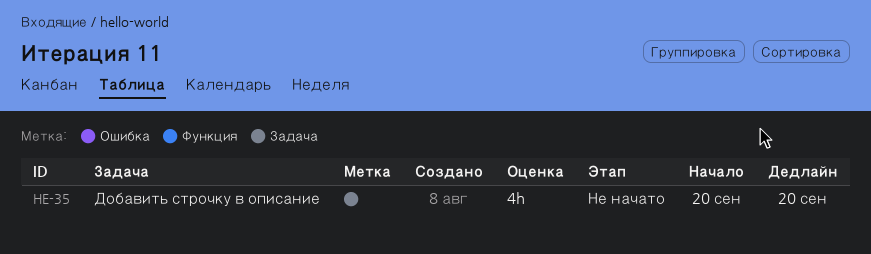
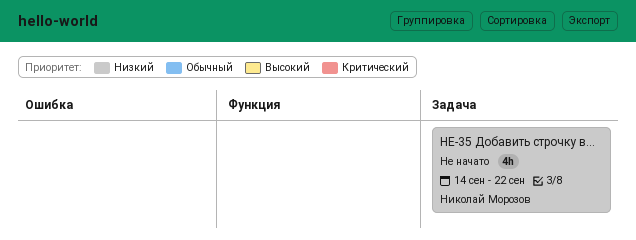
HE-35, start: Sep 20 -> Sep 14
HE-35, due: Sep 20 -> Sep 22

